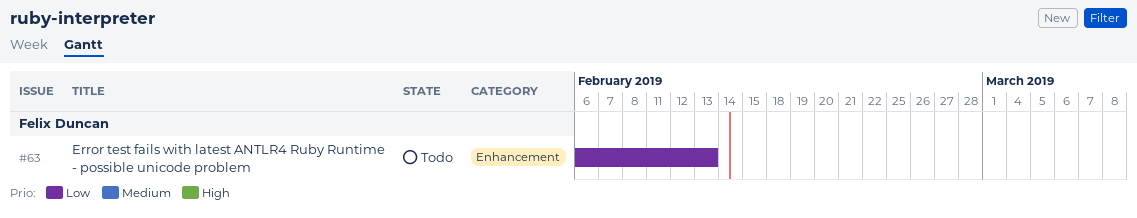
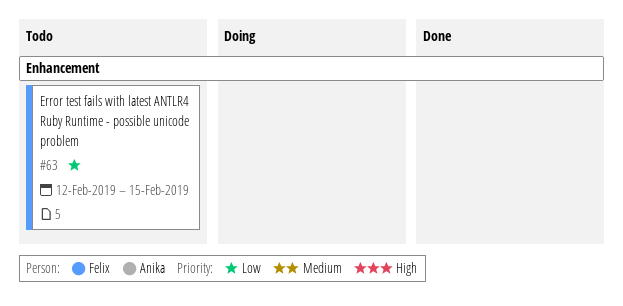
#63, start: Feb 6 -> Feb 12
#63, due: Feb 13 -> Feb 15

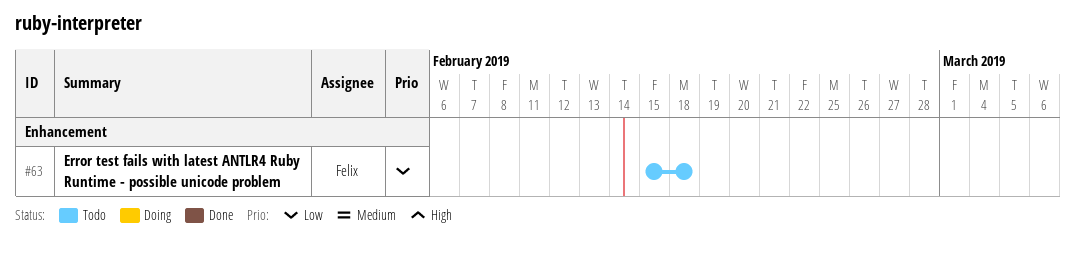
#63, start: Feb 12 -> Feb 15
#63, due: Feb 15 -> Feb 18

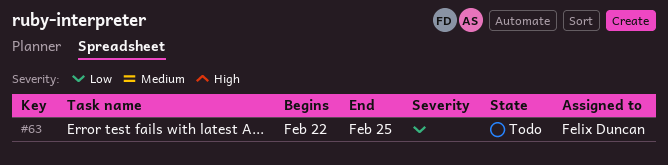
#63, start: Feb 15 -> Feb 22
#63, due: Feb 18 -> Feb 25

